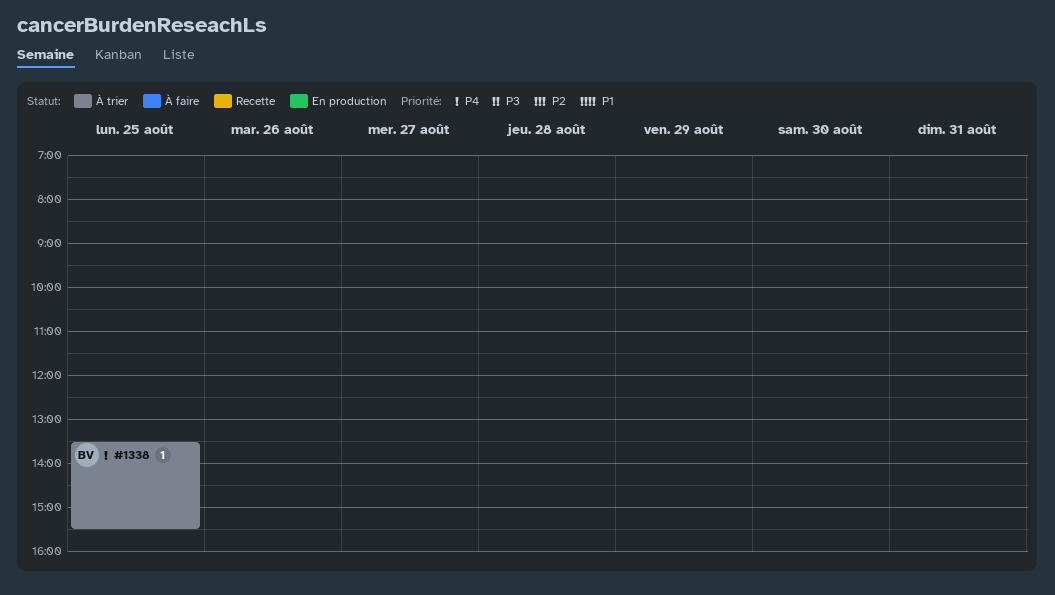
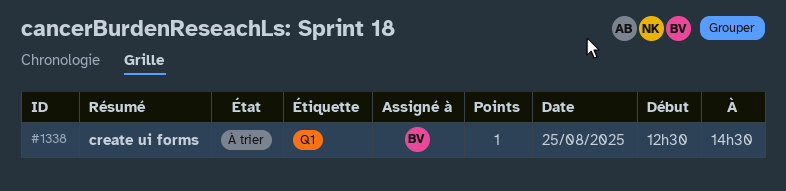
#1338, begins: 13:30 -> 12:30
#1338, ends: 15:30 -> 14:30

